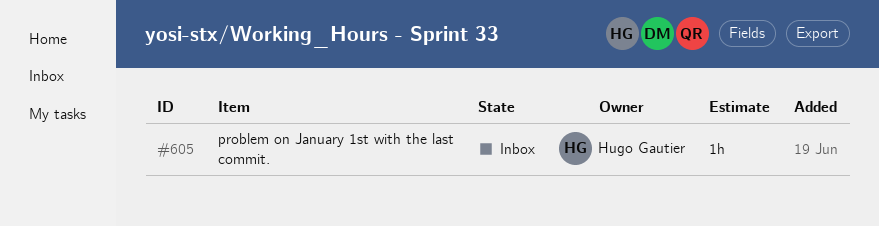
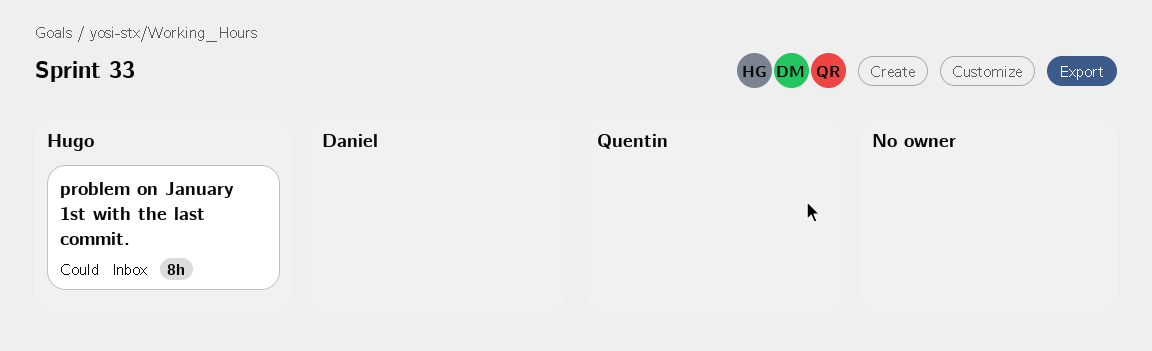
problem on January 1st with the last commit., estimate: 1h -> 8h

